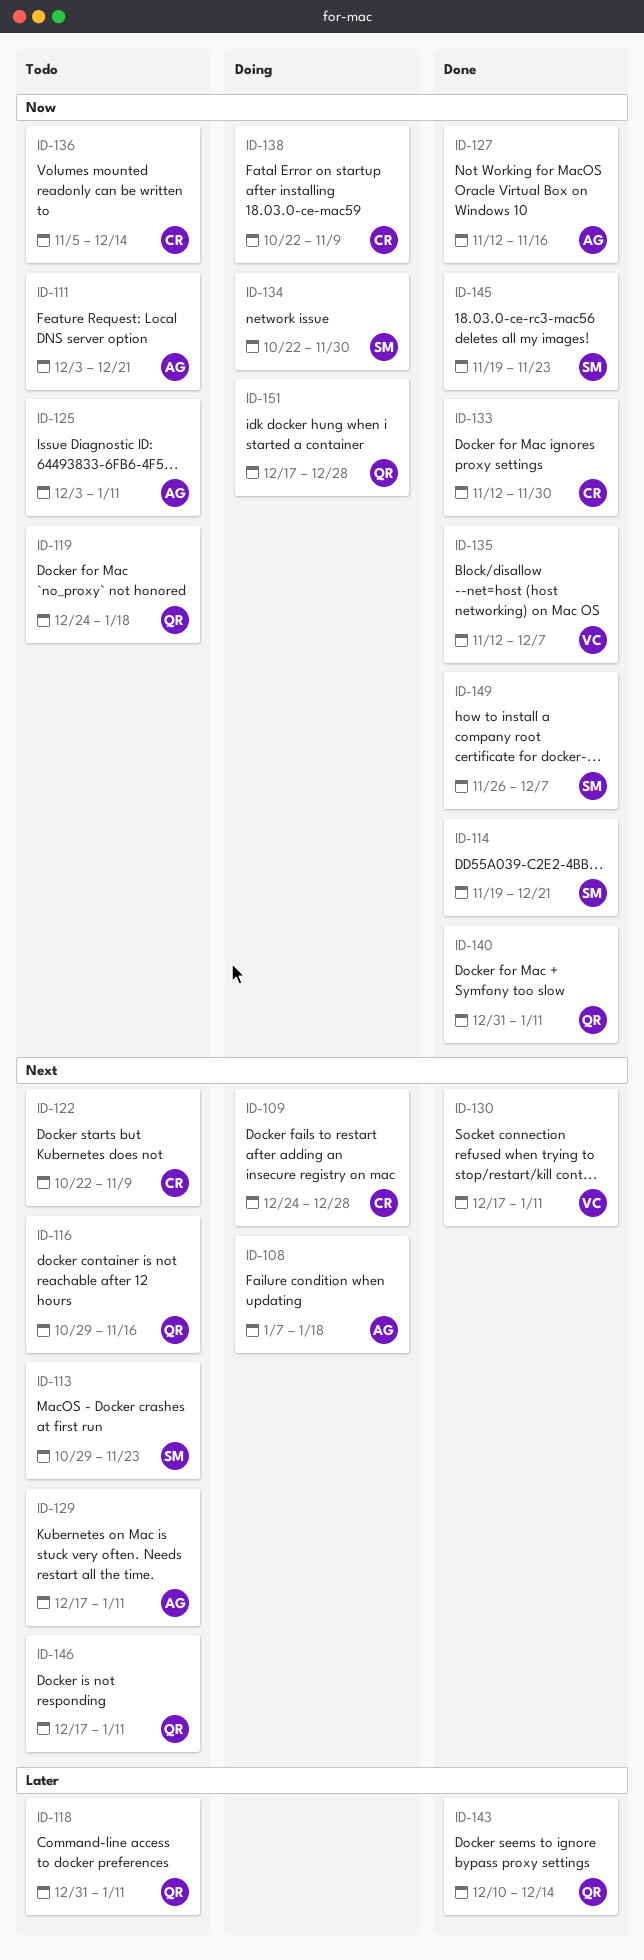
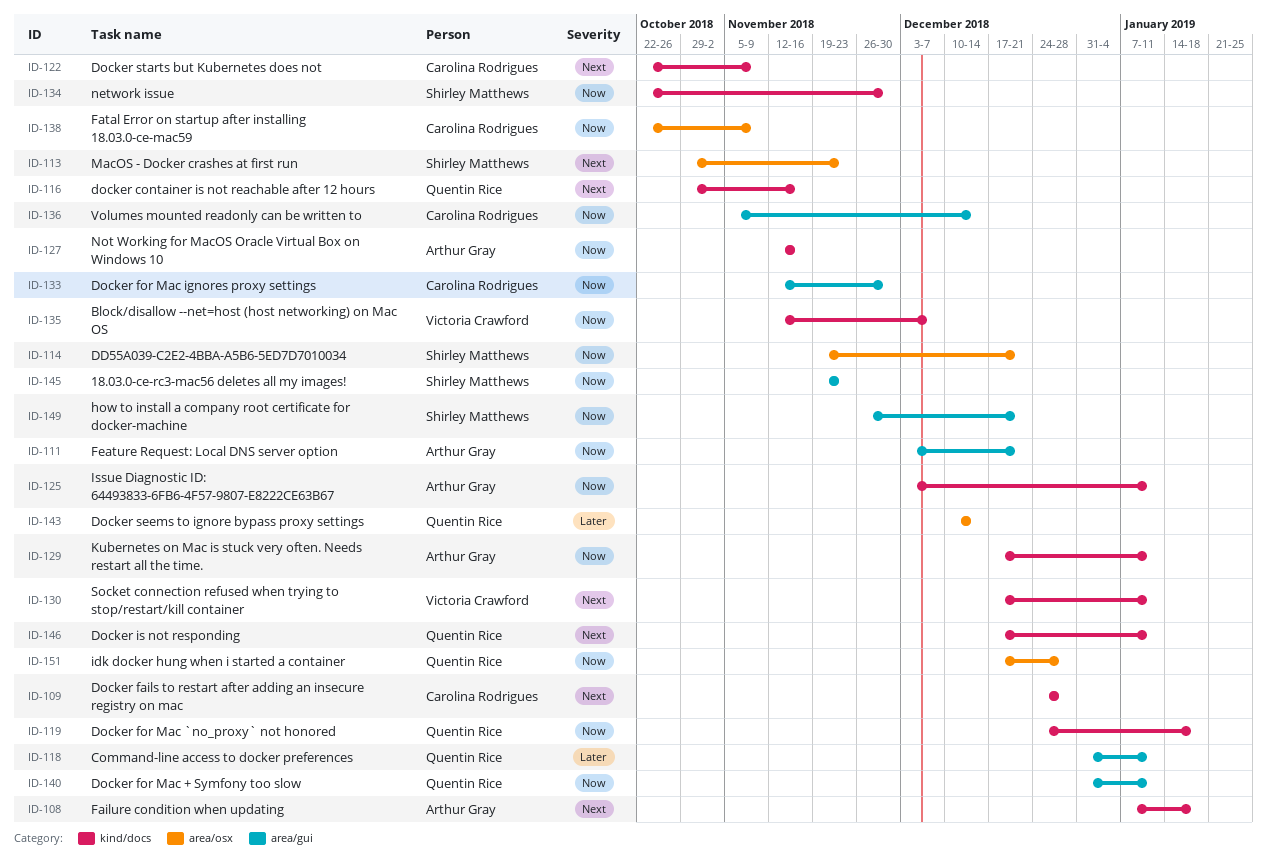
ID-129, priority: Next -> Now
ID-149, due: Dec 7 -> Dec 21

